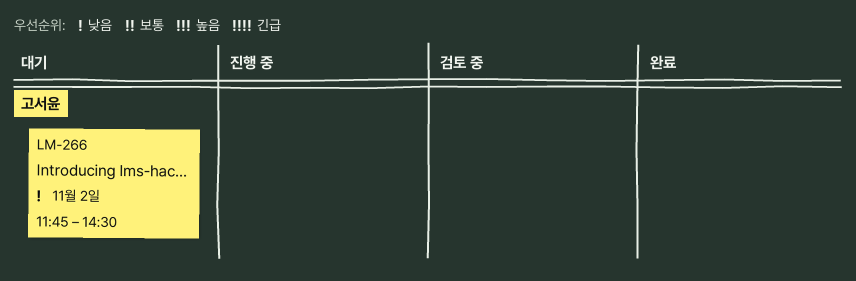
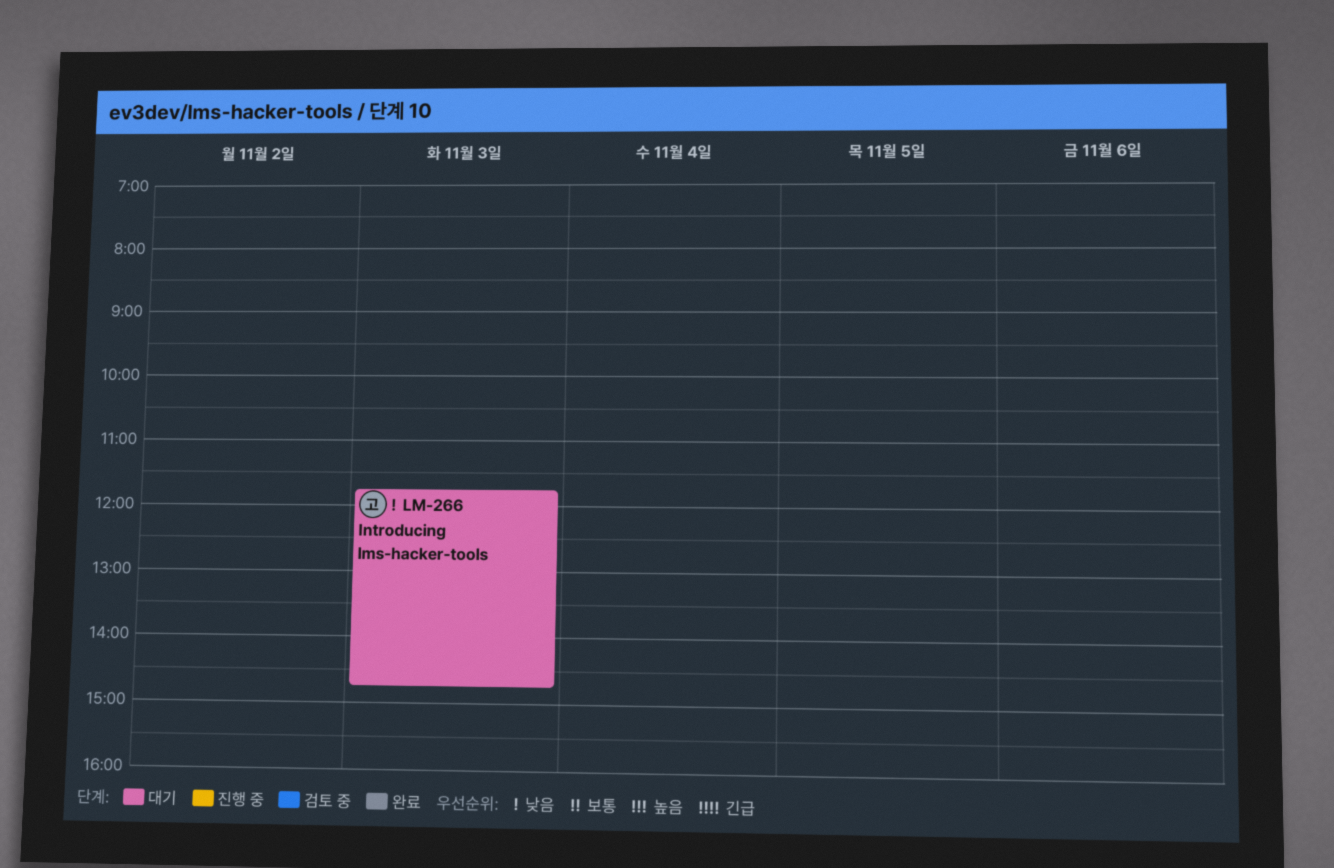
LM-266, day: Nov 2 -> Nov 3
LM-266, ends: 14:30 -> 14:45

